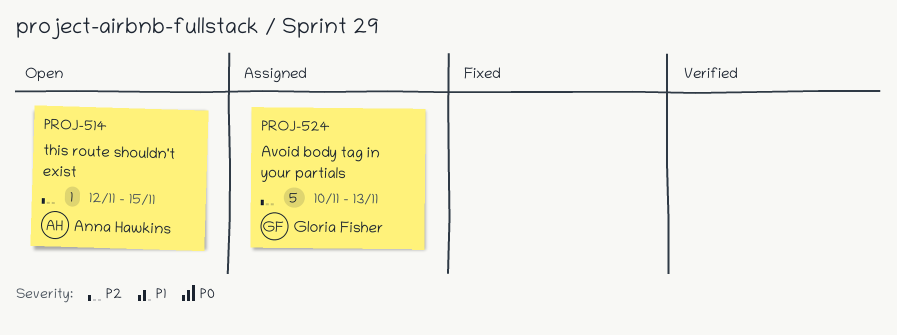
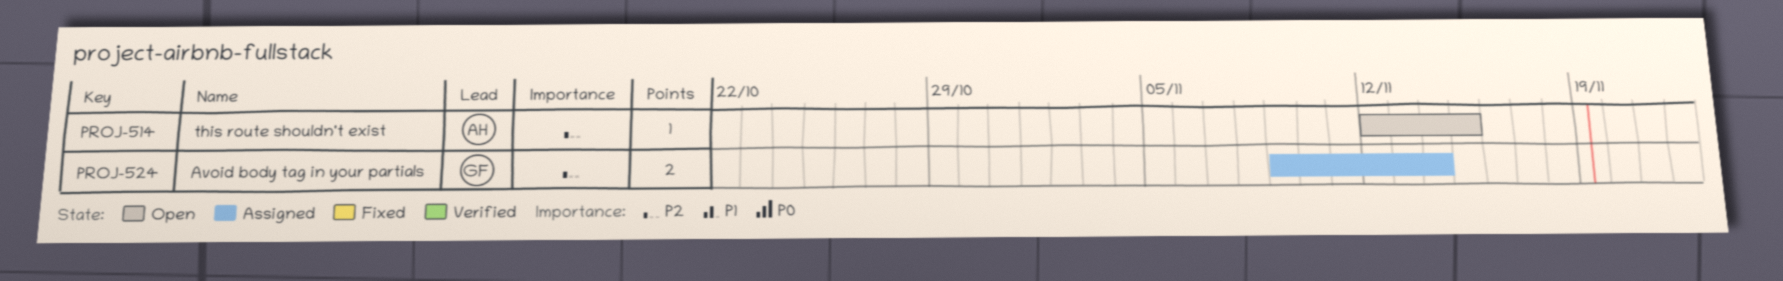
PROJ-524, estimate: 5 -> 2
PROJ-524, start: Nov 10 -> Nov 9
PROJ-524, due: Nov 13 -> Nov 14

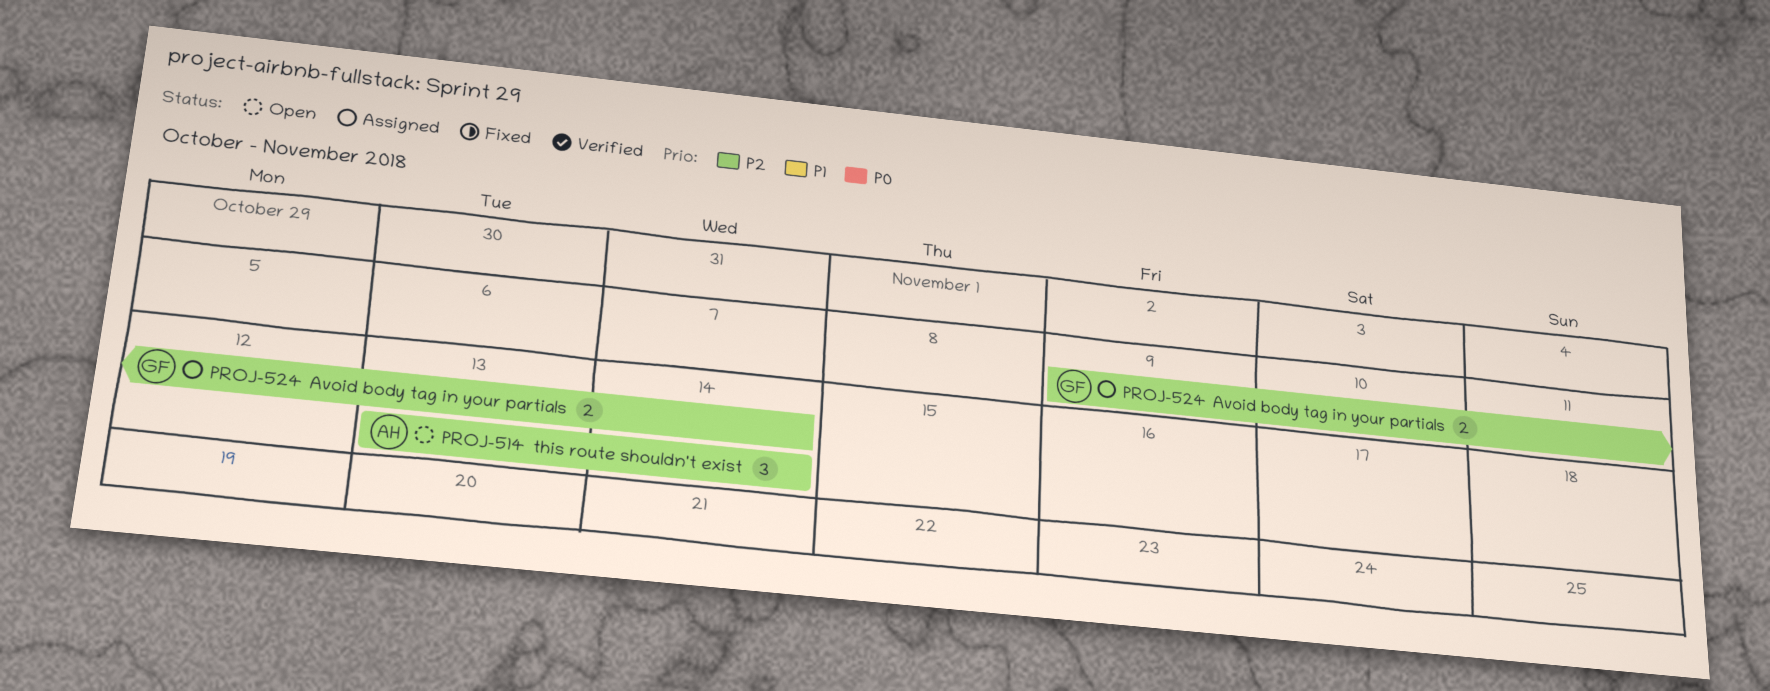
PROJ-514, estimate: 1 -> 3
PROJ-514, start: Nov 12 -> Nov 13
PROJ-514, due: Nov 15 -> Nov 14

